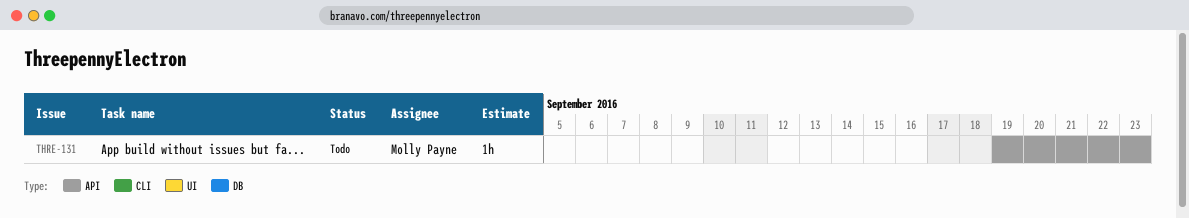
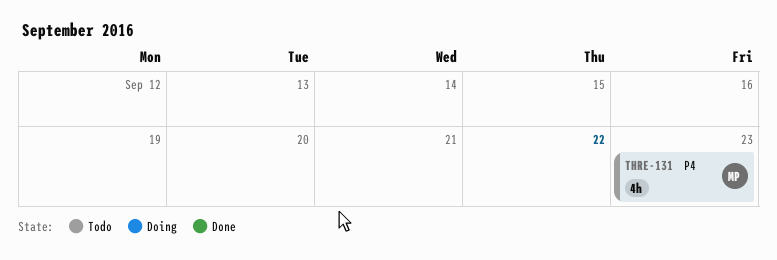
THRE-131, estimate: 1h -> 4h

